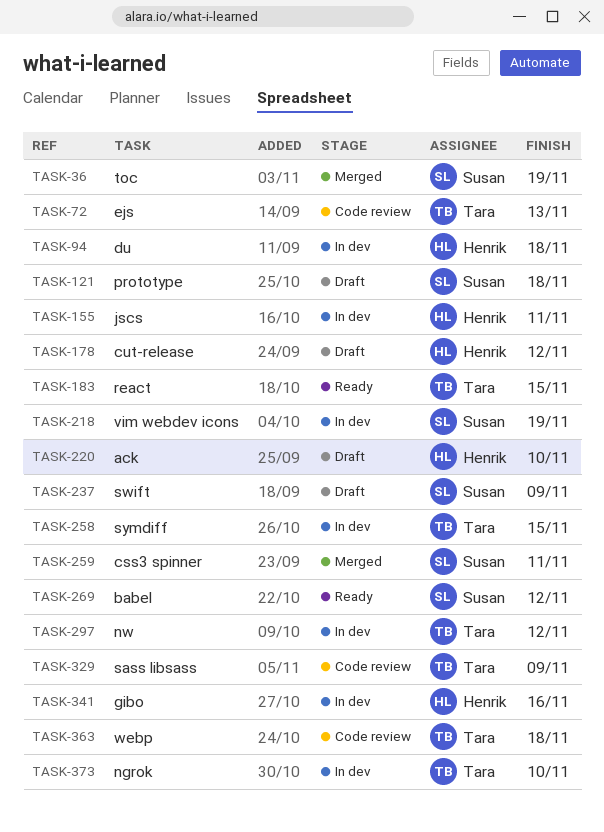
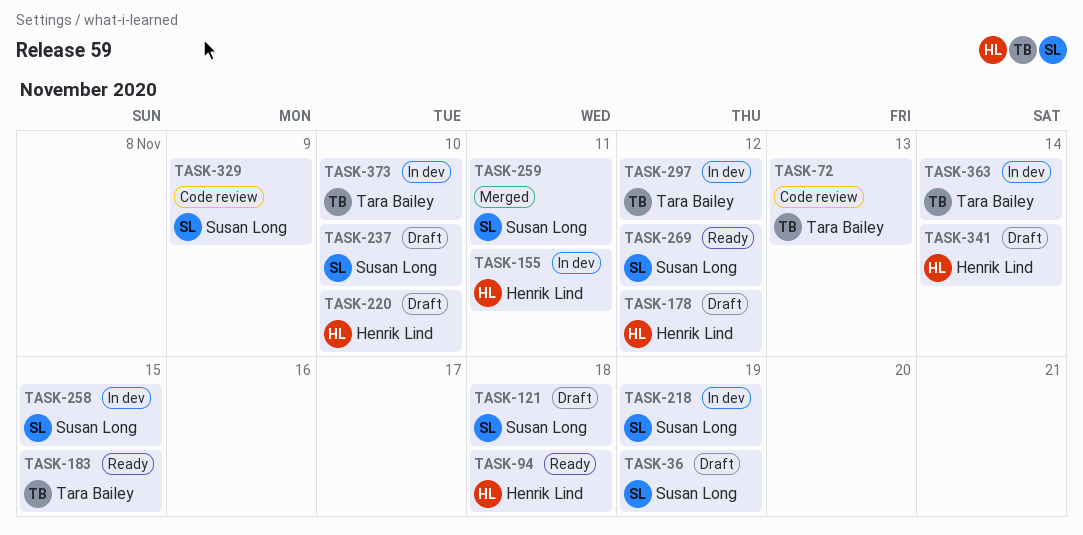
TASK-36, status: Merged -> Draft
TASK-94, status: In dev -> Ready
TASK-237, due: Nov 9 -> Nov 10
TASK-258, owner: Tara Bailey -> Susan Long
TASK-329, owner: Tara Bailey -> Susan Long
TASK-341, status: In dev -> Draft
TASK-341, due: Nov 16 -> Nov 14
TASK-363, status: Code review -> In dev
TASK-363, due: Nov 18 -> Nov 14

